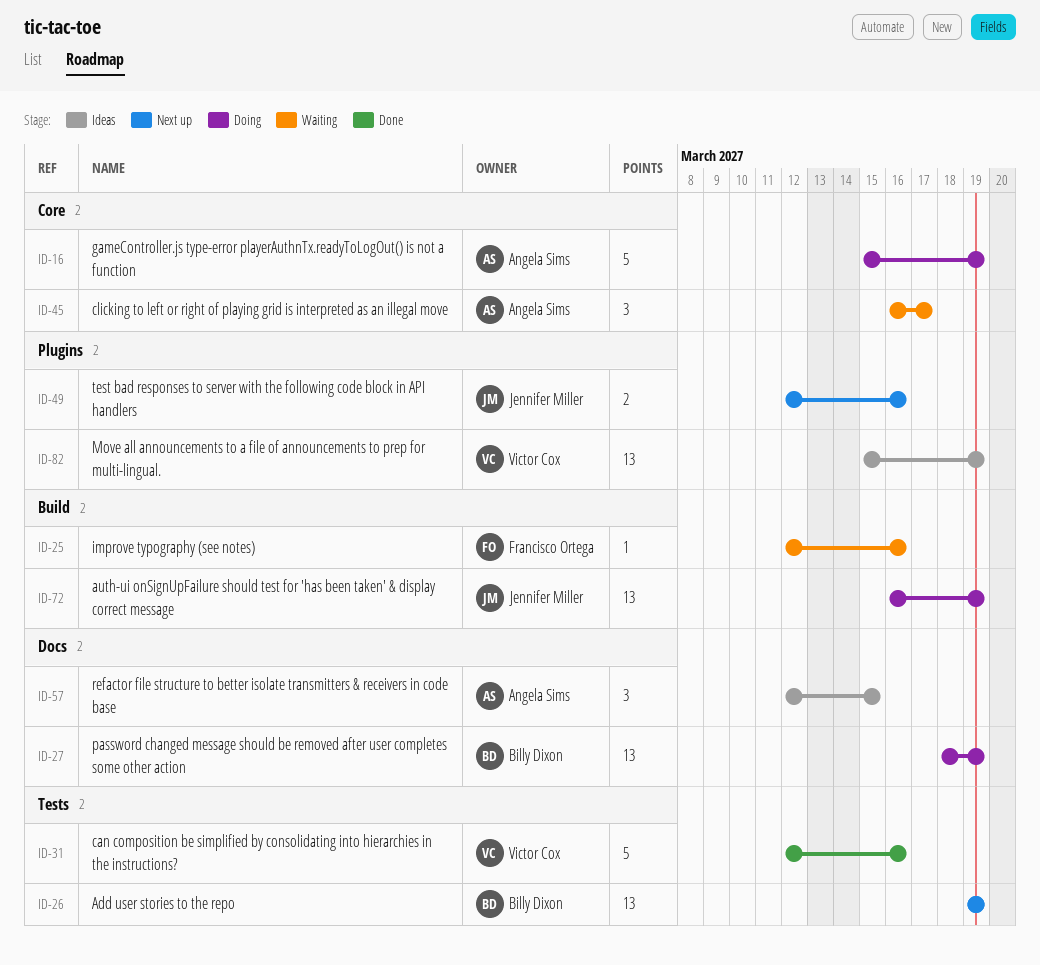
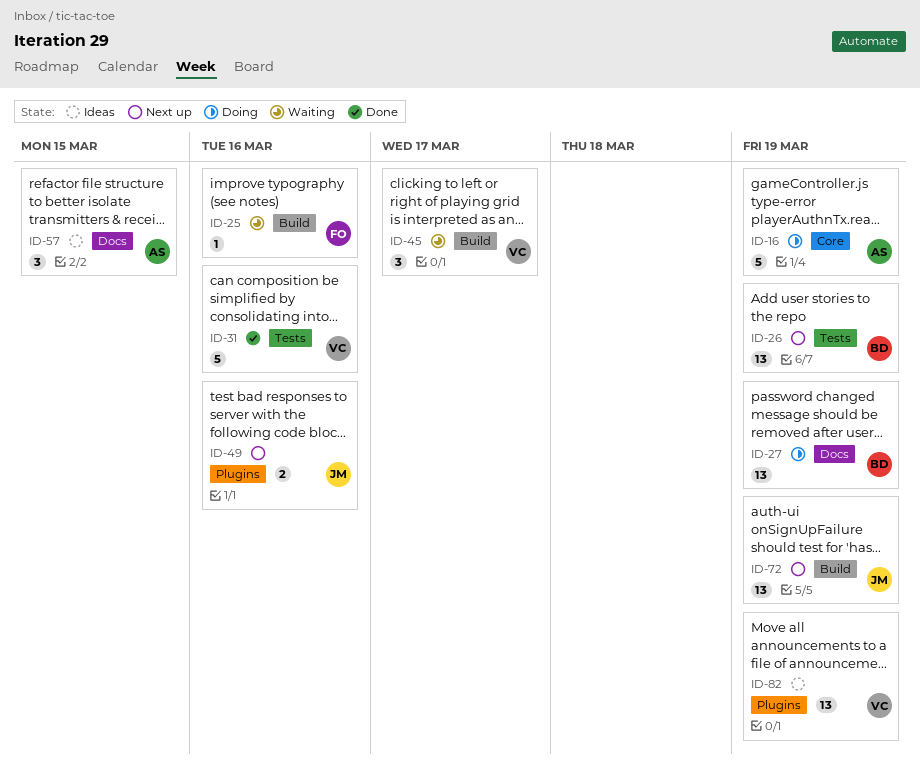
ID-45, owner: Angela Sims -> Victor Cox
ID-45, label: Core -> Build
ID-72, status: Doing -> Next up

